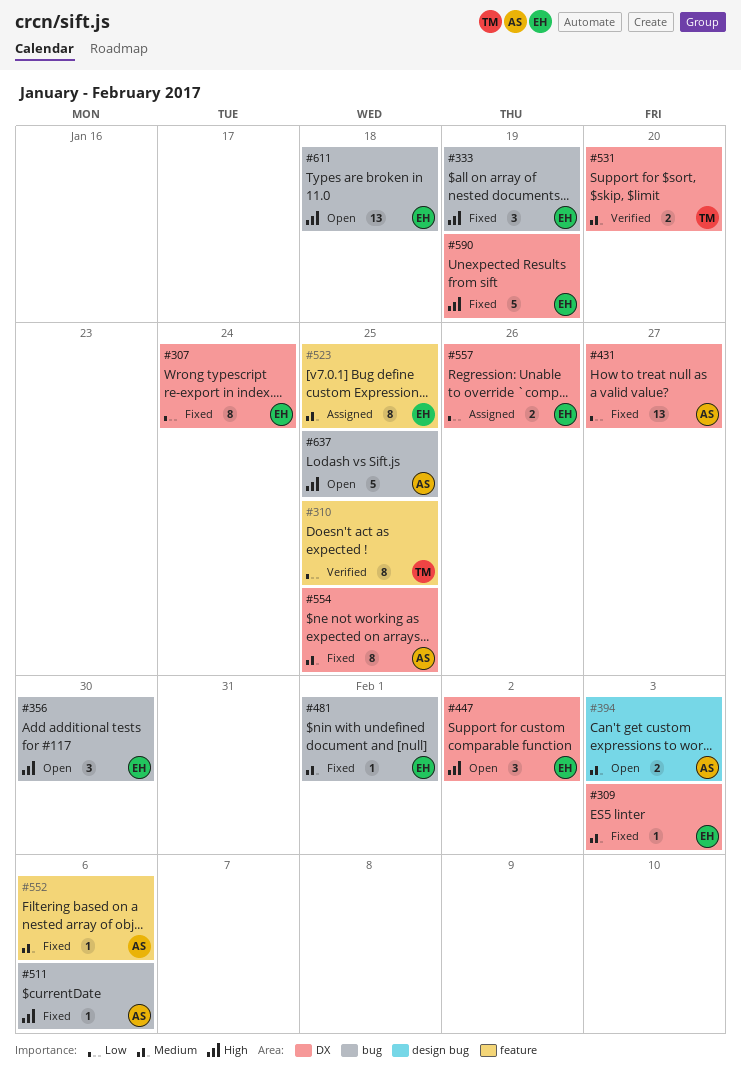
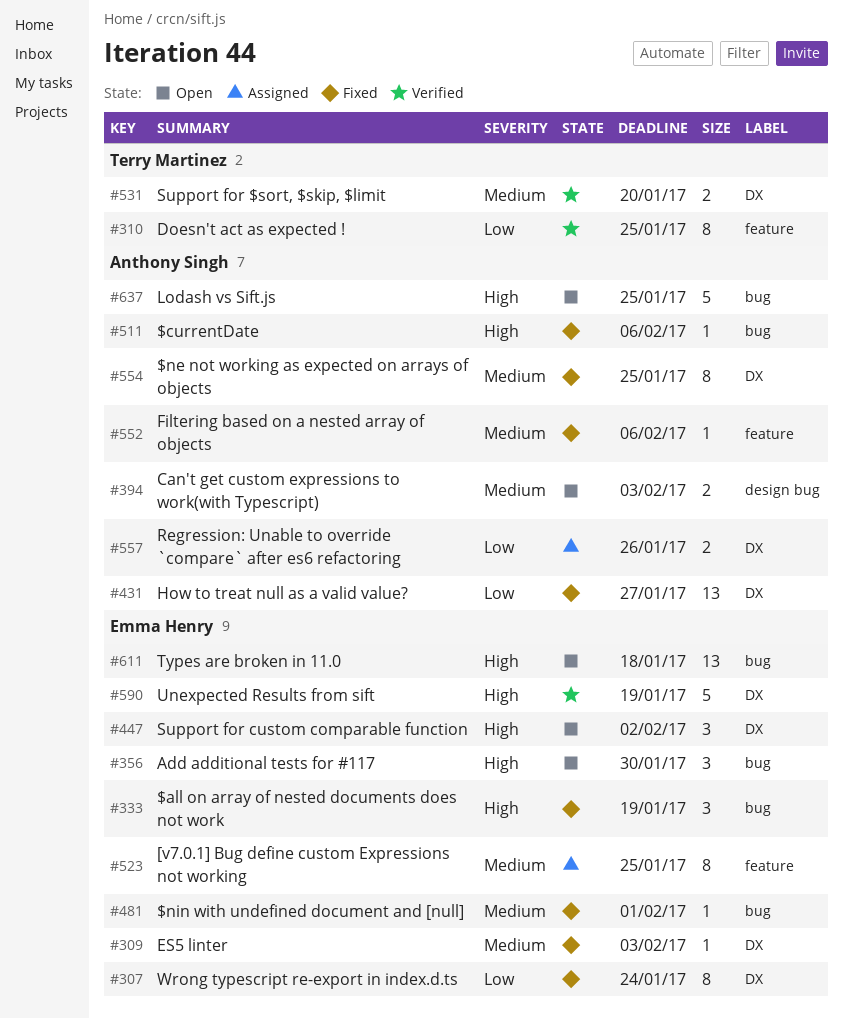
#557, owner: Emma Henry -> Anthony Singh
#590, status: Fixed -> Verified

